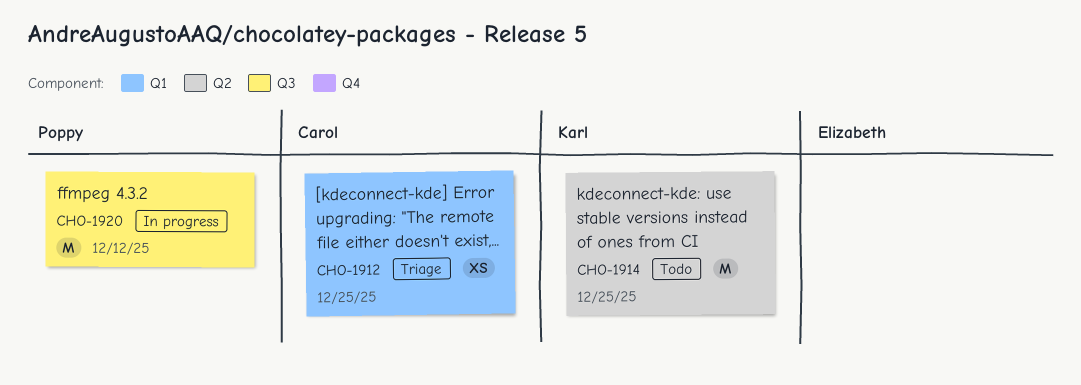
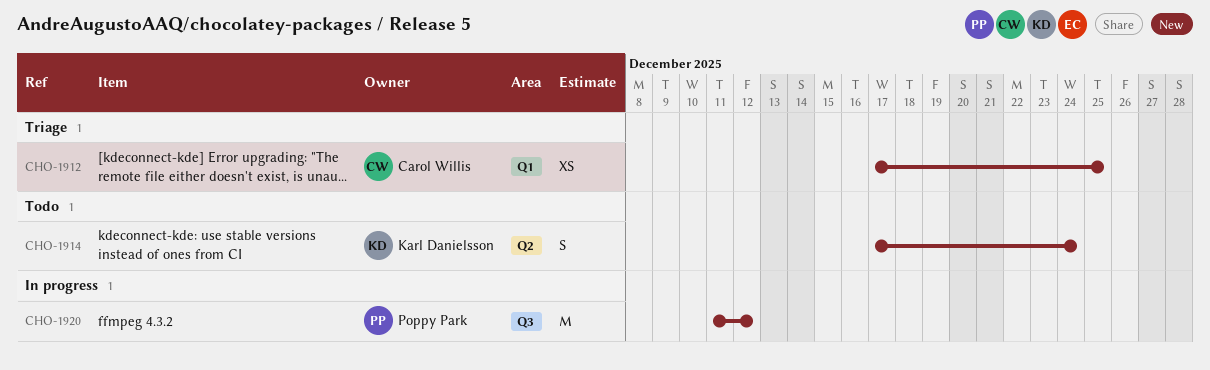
CHO-1914, estimate: M -> S
CHO-1914, due: Dec 25 -> Dec 24

